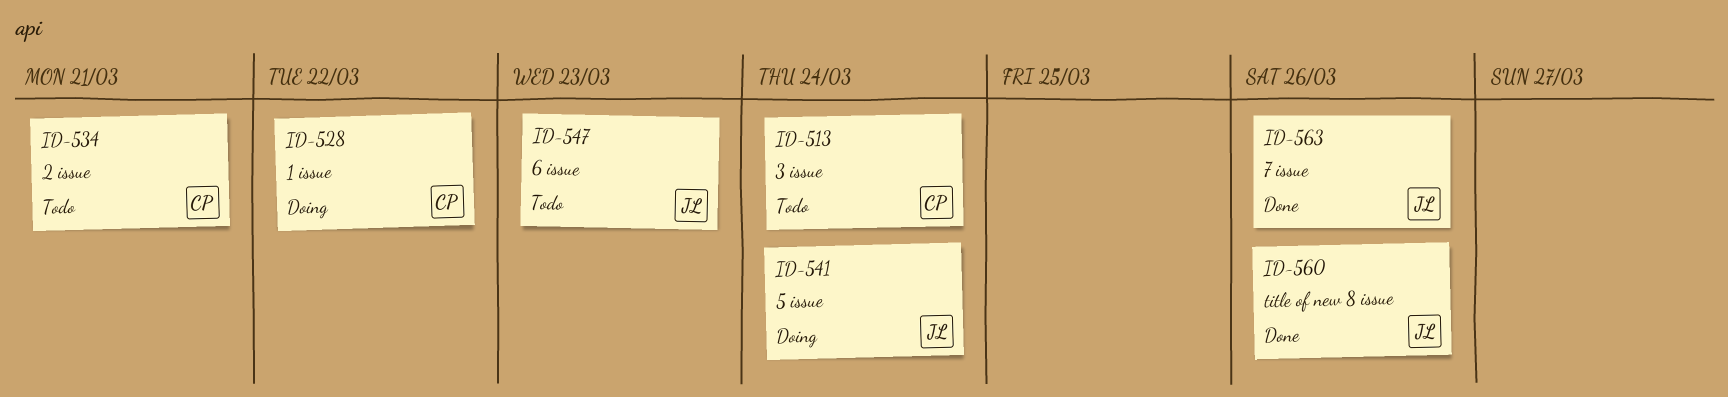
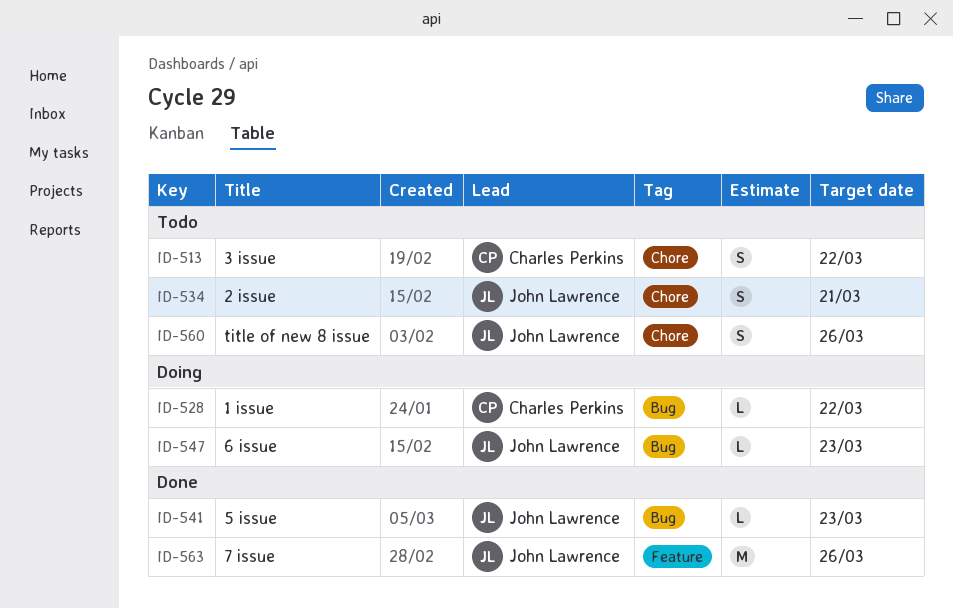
ID-513, due: Mar 24 -> Mar 22
ID-534, owner: Charles Perkins -> John Lawrence
ID-541, status: Doing -> Done
ID-541, due: Mar 24 -> Mar 23
ID-547, status: Todo -> Doing
ID-560, status: Done -> Todo

